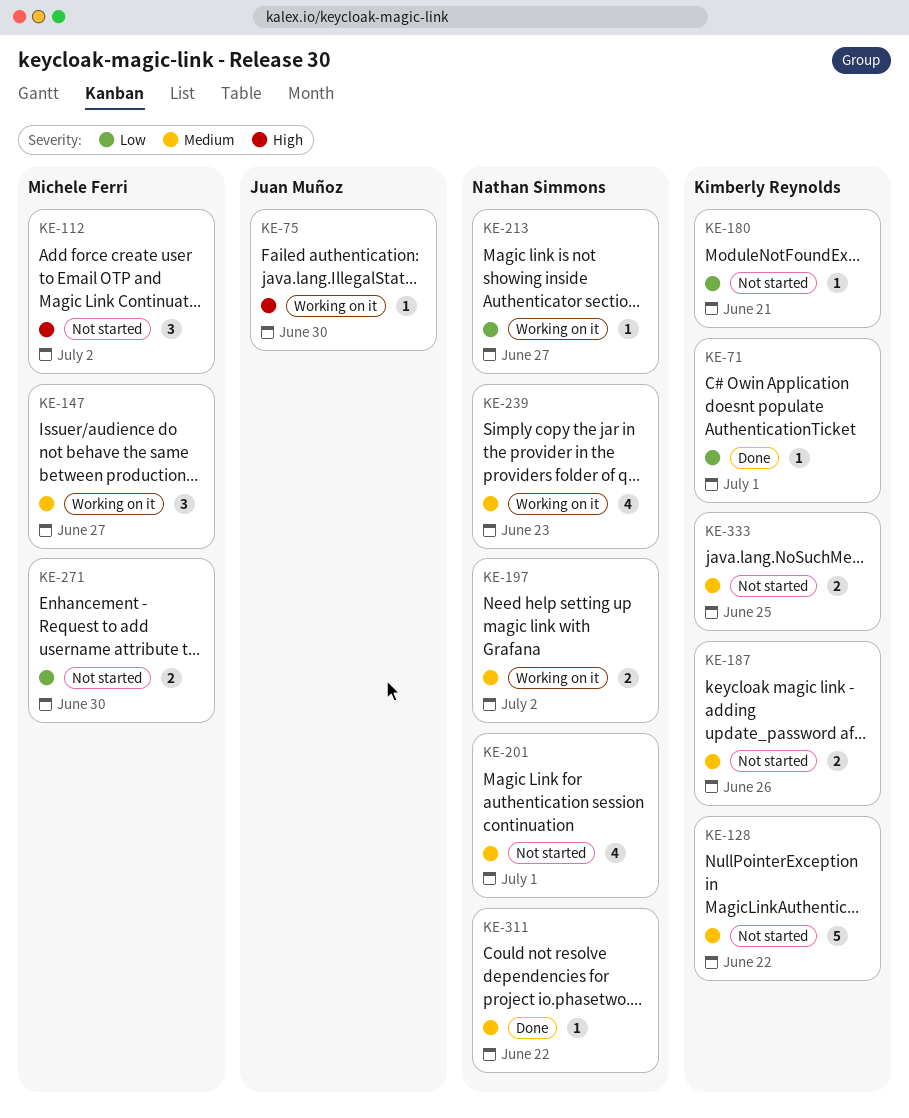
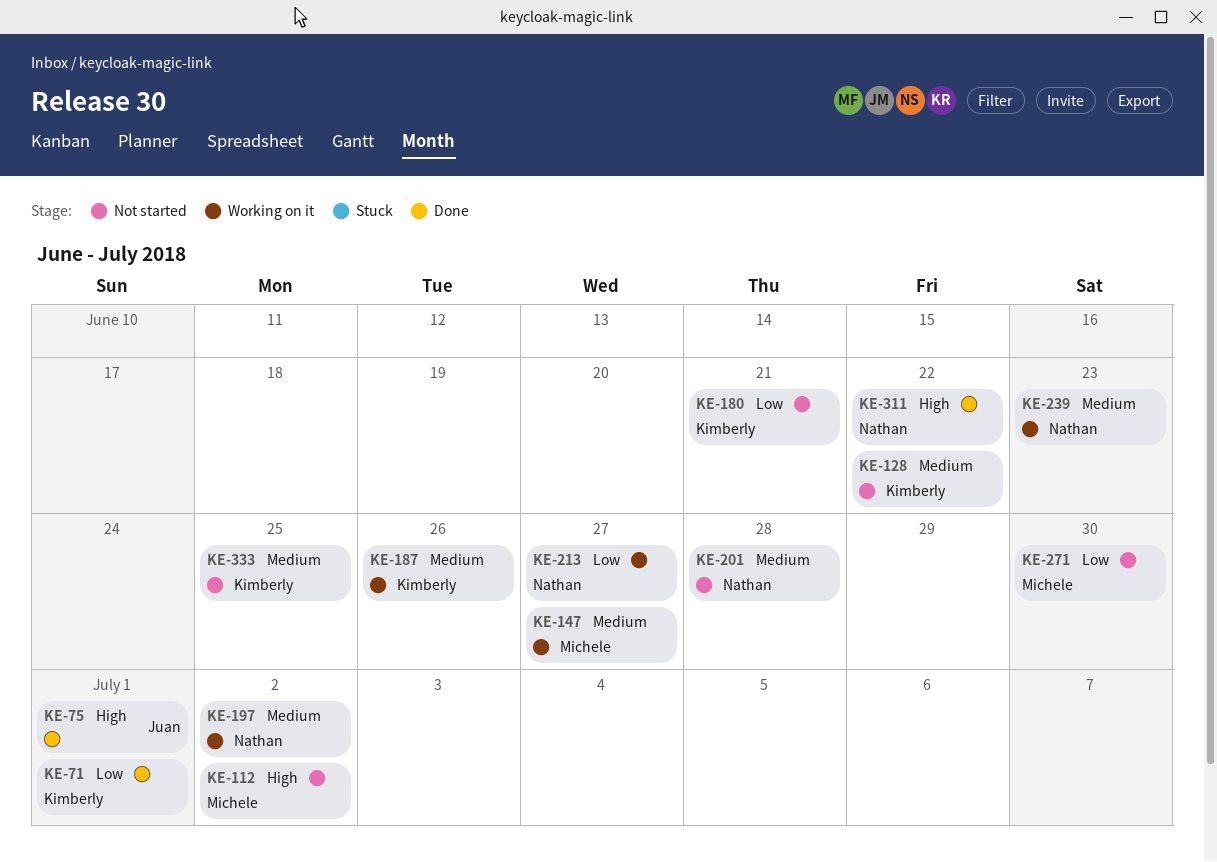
KE-75, status: Working on it -> Done
KE-75, due: Jun 30 -> Jul 1
KE-187, status: Not started -> Working on it
KE-201, due: Jul 1 -> Jun 28
KE-311, priority: Medium -> High

